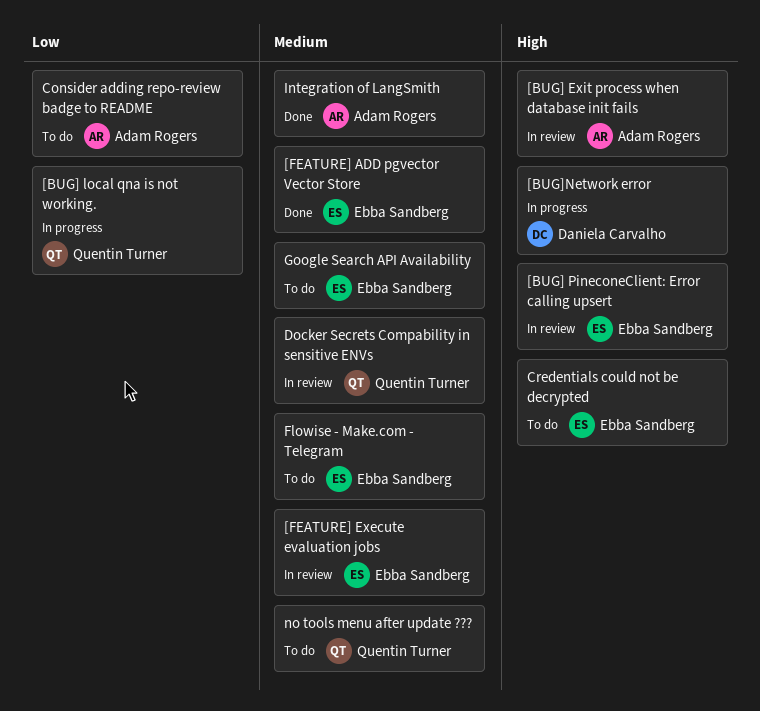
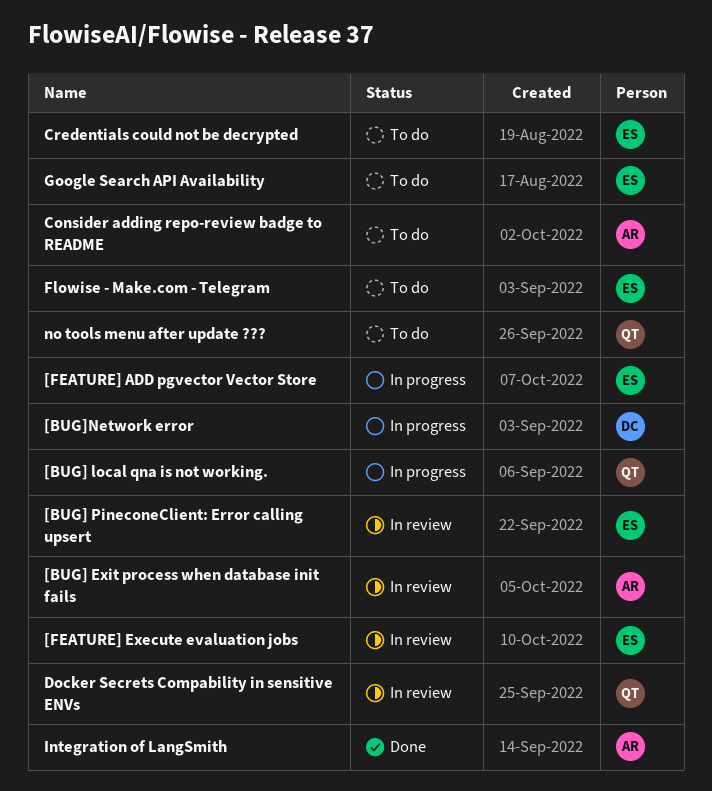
[FEATURE] ADD pgvector Vector Store, status: Done -> In progress

